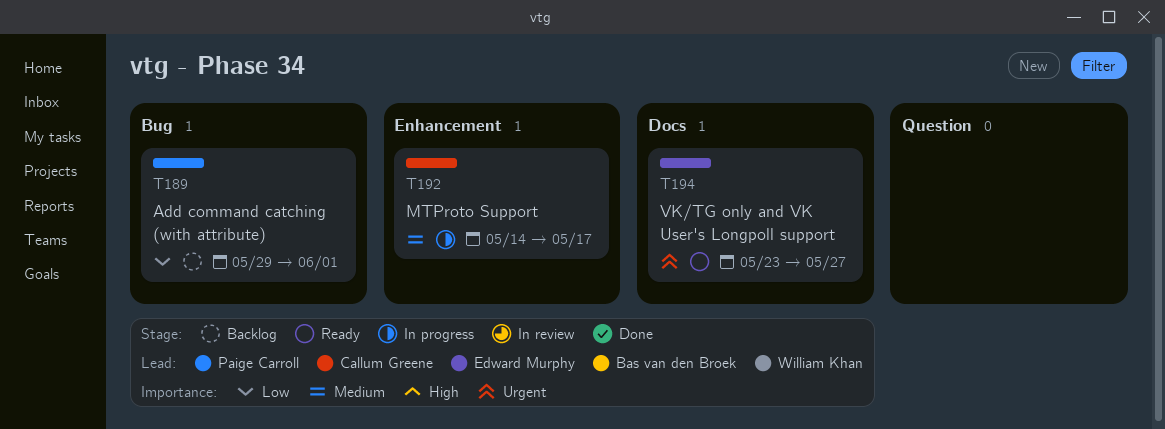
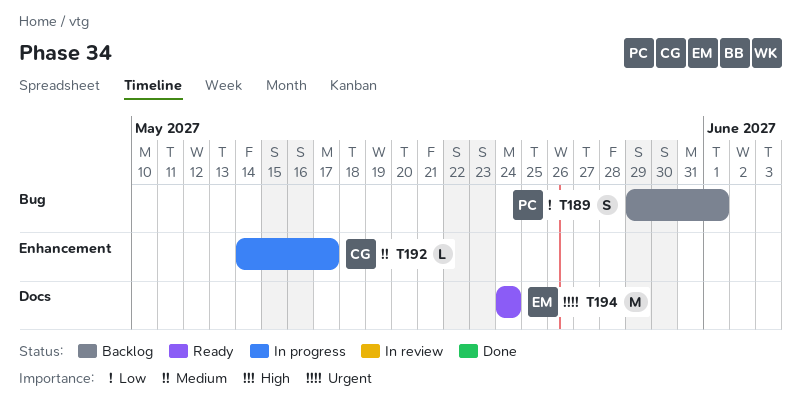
T194, start: May 23 -> May 24
T194, due: May 27 -> May 24

